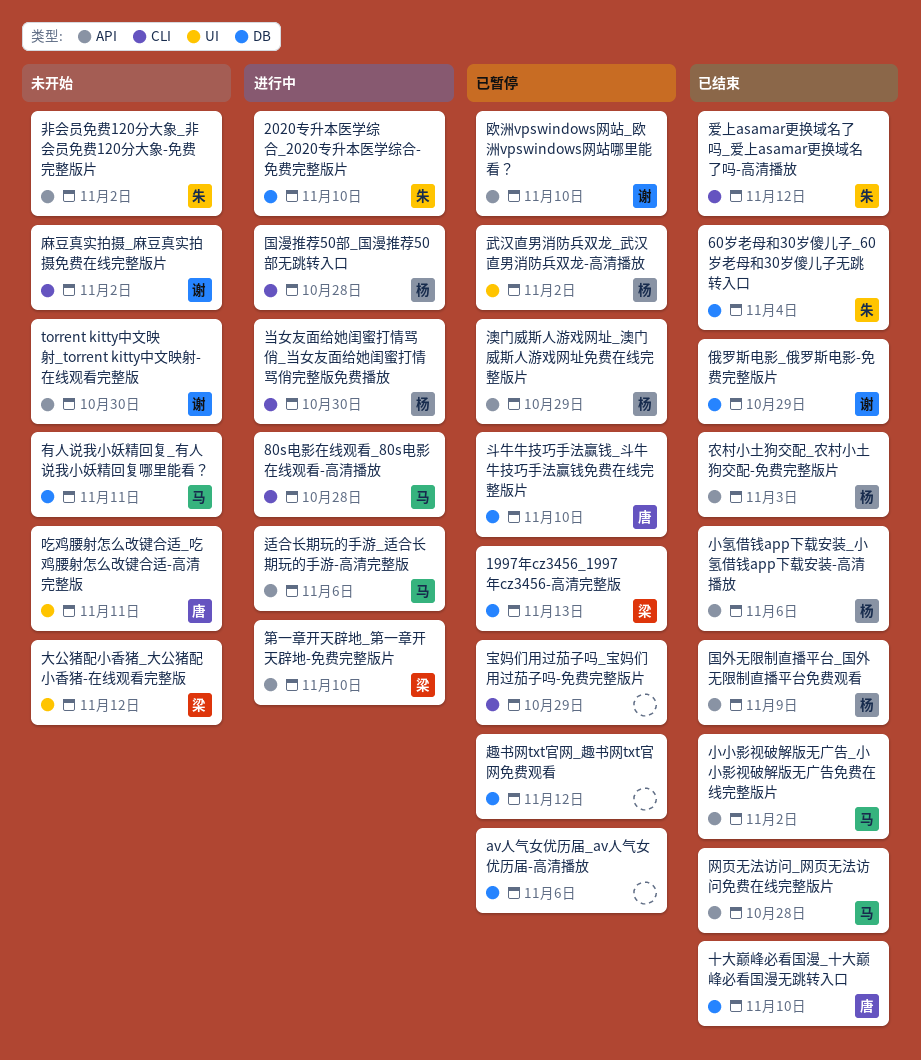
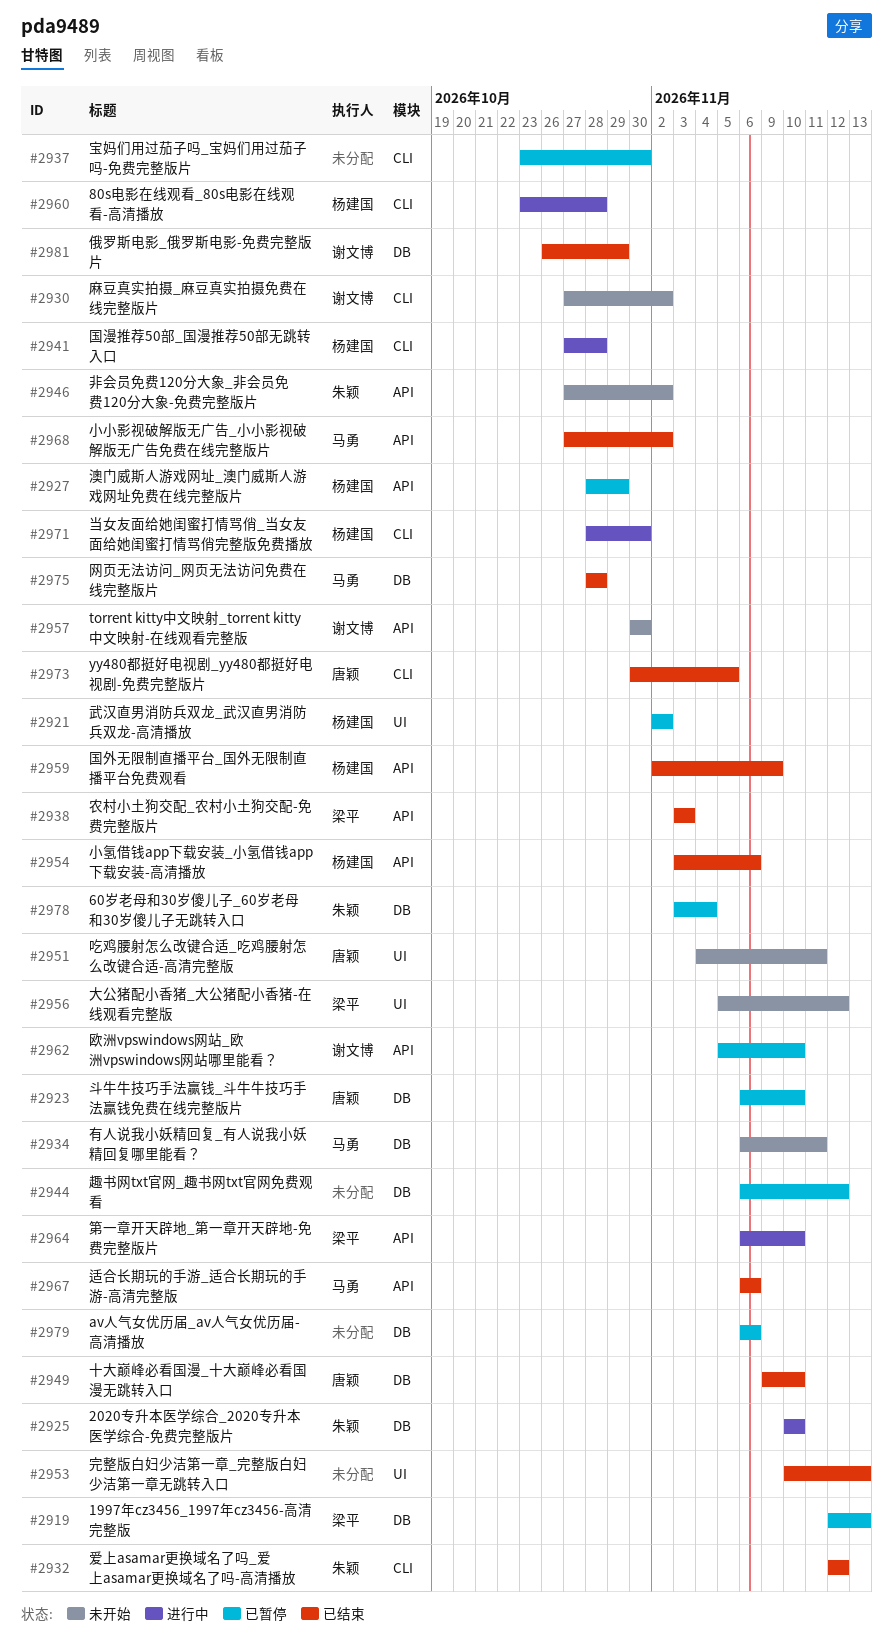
60岁老母和30岁傻儿子_60岁老母和30岁傻儿子无跳转入口, status: 已结束 -> 已暂停
80s电影在线观看_80s电影在线观看-高清播放, owner: 马勇 -> 杨建国
yy480都挺好电视剧_yy480都挺好电视剧-免费完整版片: none -> present
农村小土狗交配_农村小土狗交配-免费完整版片, owner: 杨建国 -> 梁平
完整版白妇少洁第一章_完整版白妇少洁第一章无跳转入口: none -> present
宝妈们用过茄子吗_宝妈们用过茄子吗-免费完整版片, due: Oct 29 -> Oct 30
网页无法访问_网页无法访问免费在线完整版片, label: API -> DB
适合长期玩的手游_适合长期玩的手游-高清完整版, status: 进行中 -> 已结束

